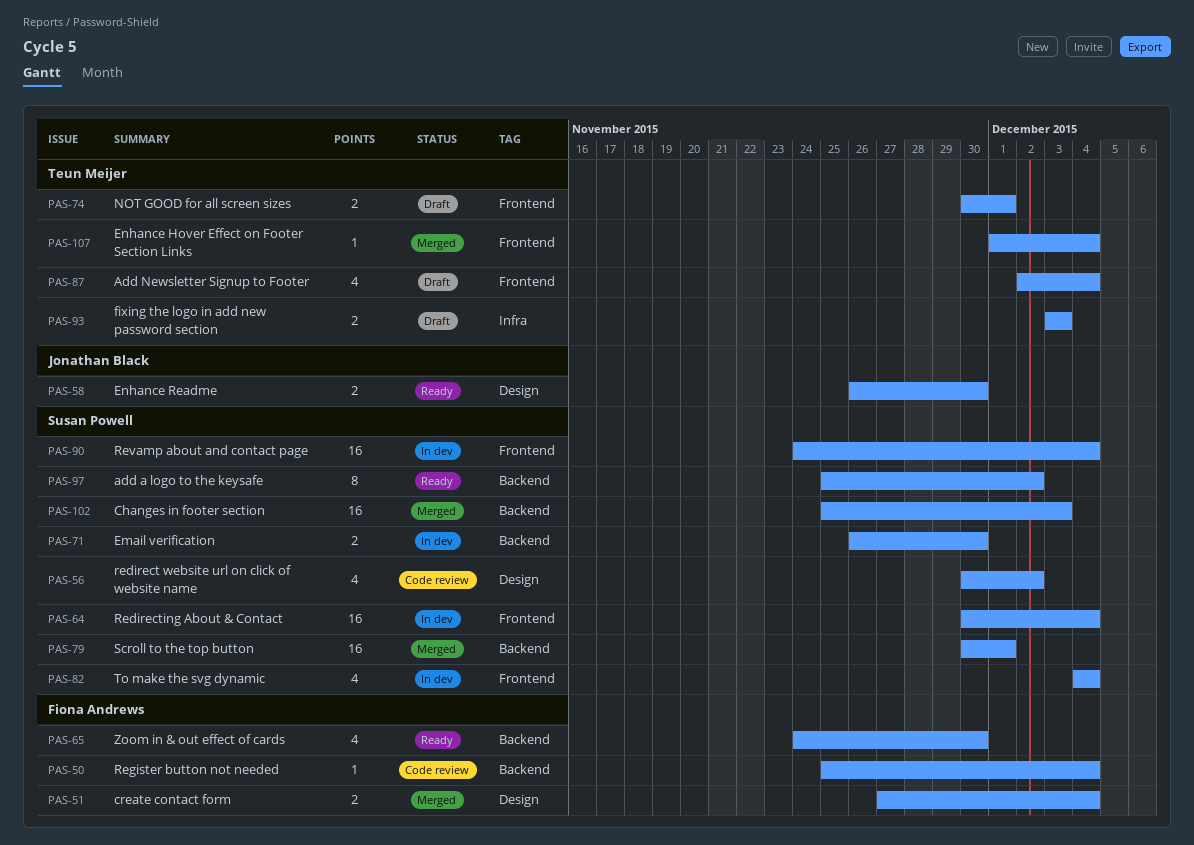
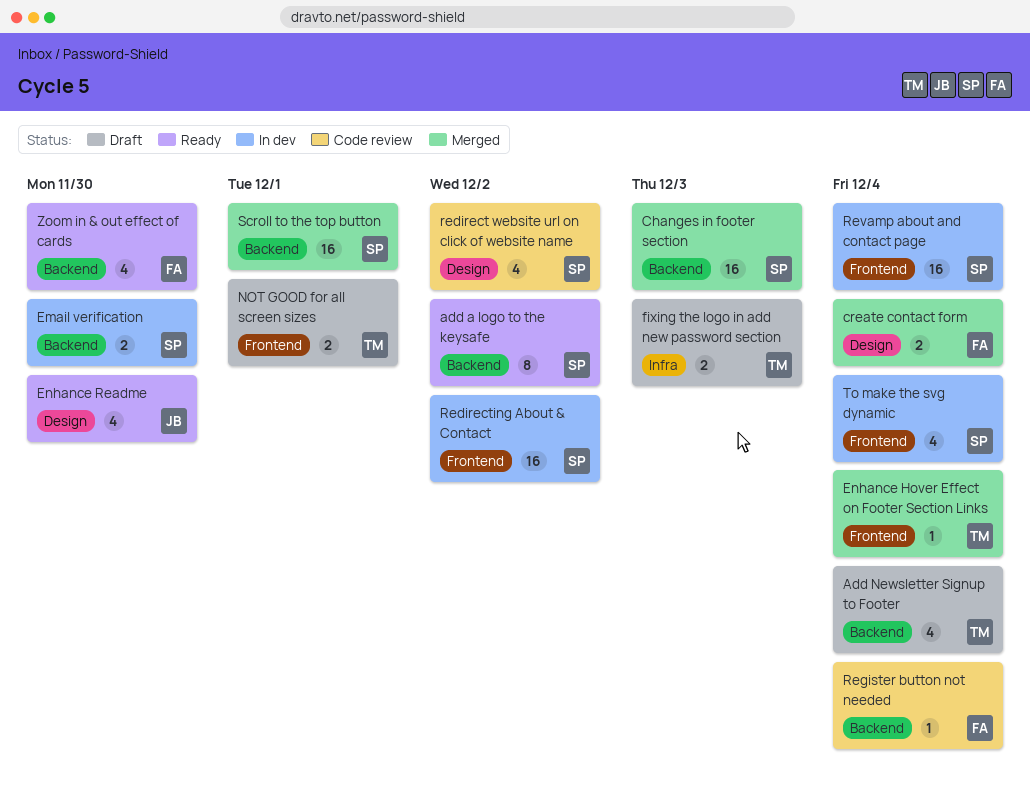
Add Newsletter Signup to Footer, label: Frontend -> Backend
Enhance Readme, estimate: 2 -> 4
Redirecting About & Contact, due: Dec 4 -> Dec 2

